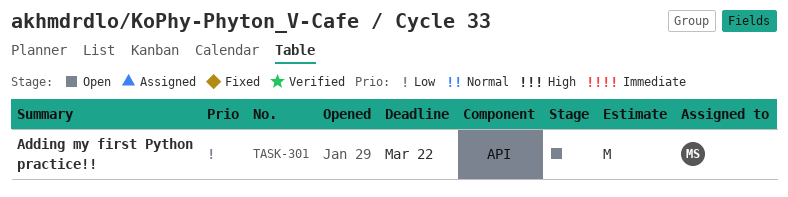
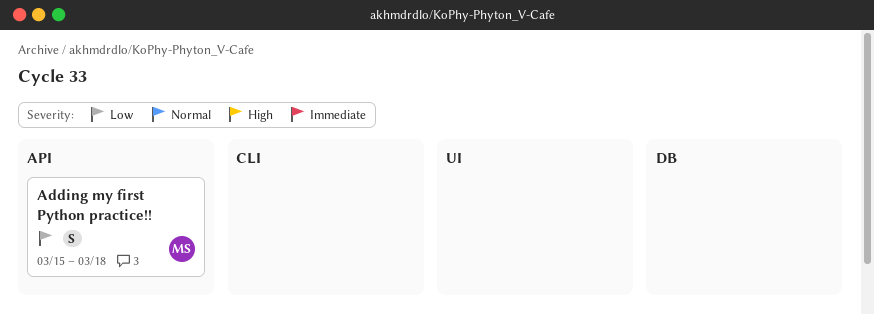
Adding my first Python practice!!, estimate: M -> S
Adding my first Python practice!!, due: Mar 22 -> Mar 18

